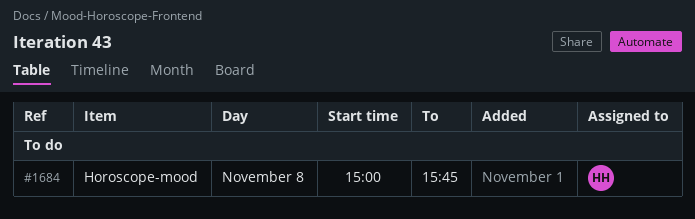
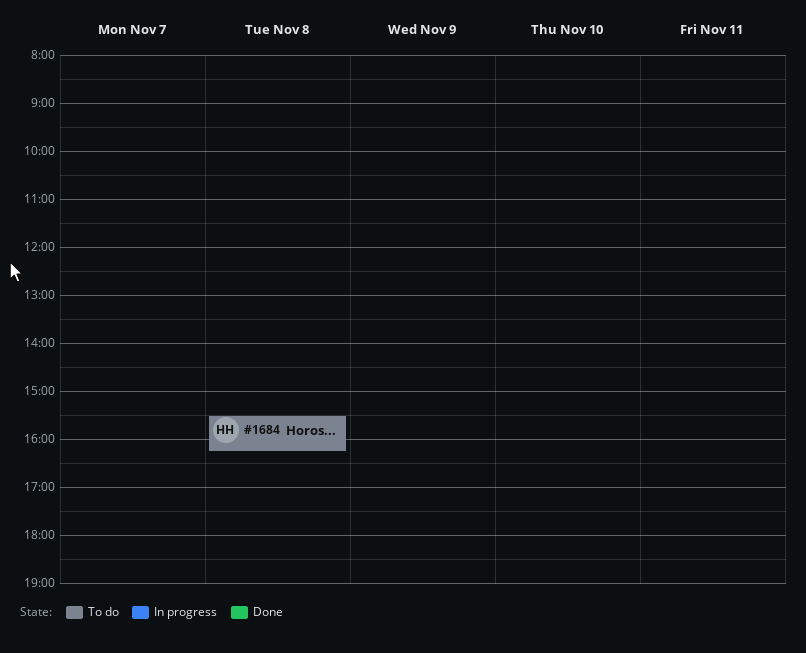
#1684, begins: 15:00 -> 15:30
#1684, ends: 15:45 -> 16:15

